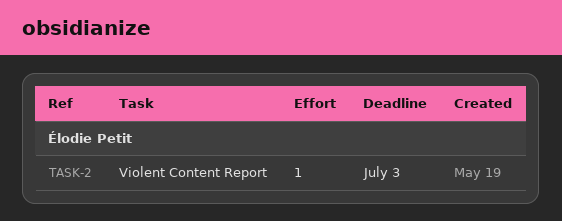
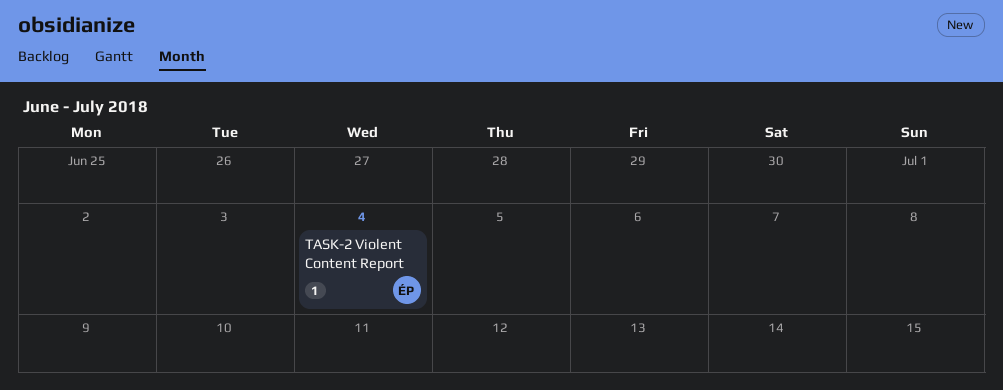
TASK-2, due: Jul 3 -> Jul 4

